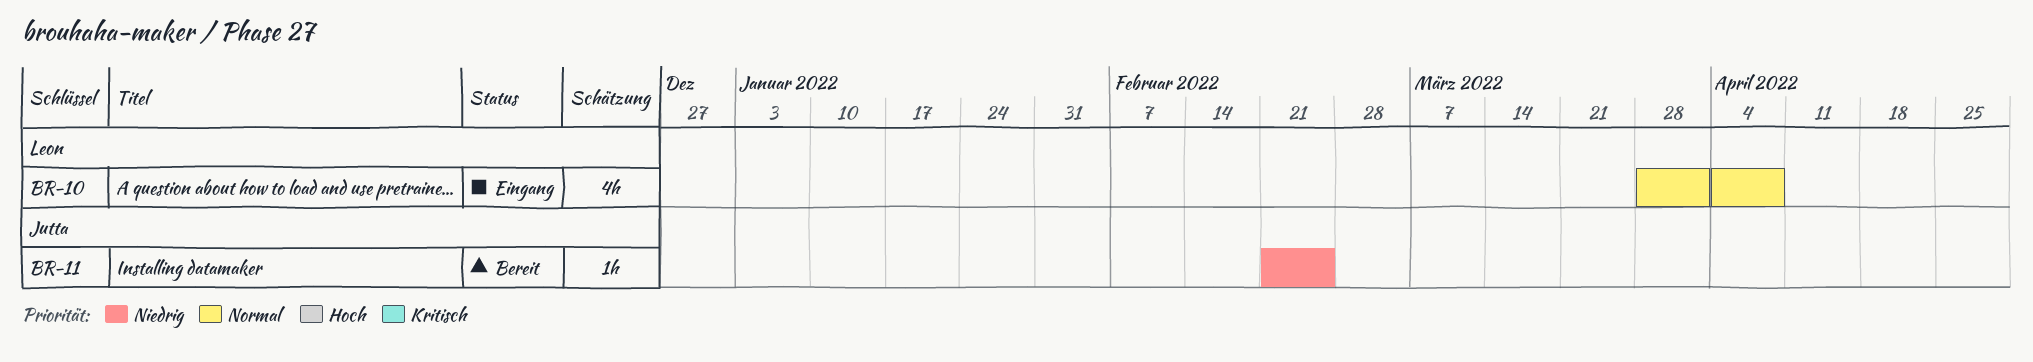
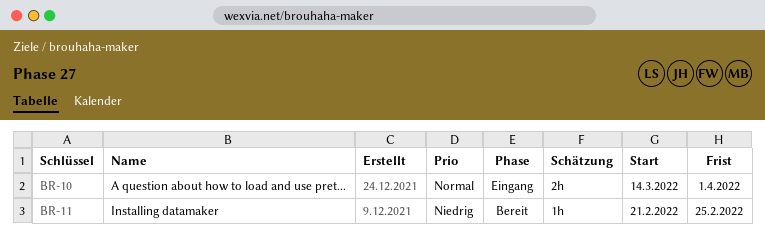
BR-10, estimate: 4h -> 2h
BR-10, start: Mar 28 -> Mar 14
BR-10, due: Apr 8 -> Apr 1

